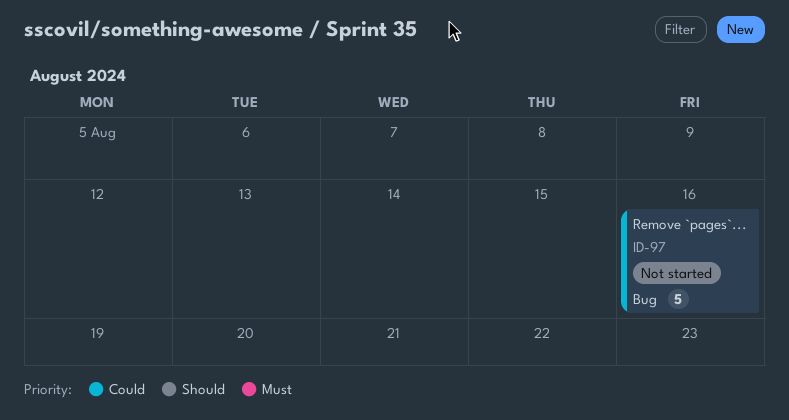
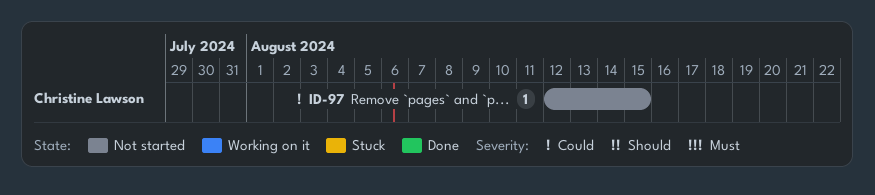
ID-97, estimate: 5 -> 1
ID-97, due: Aug 16 -> Aug 15

